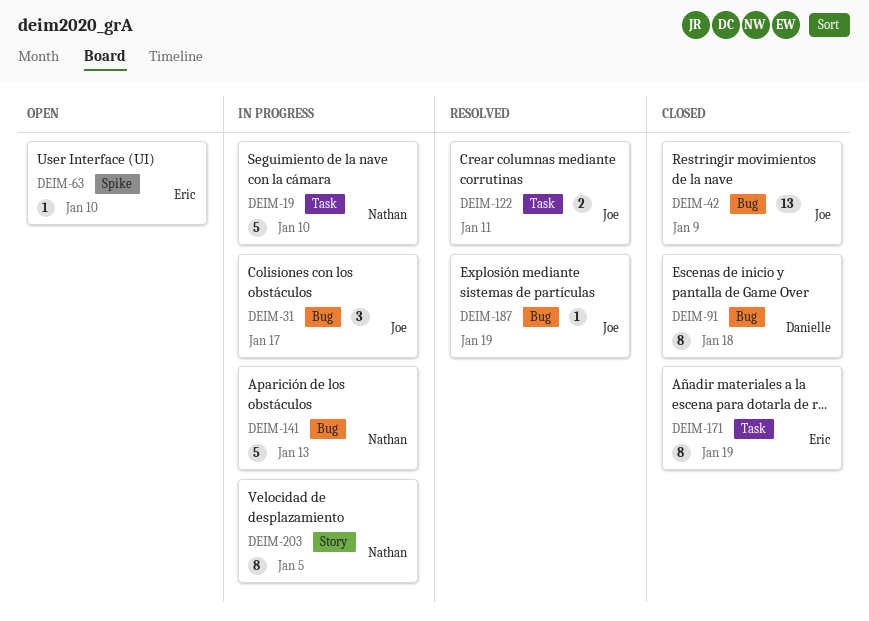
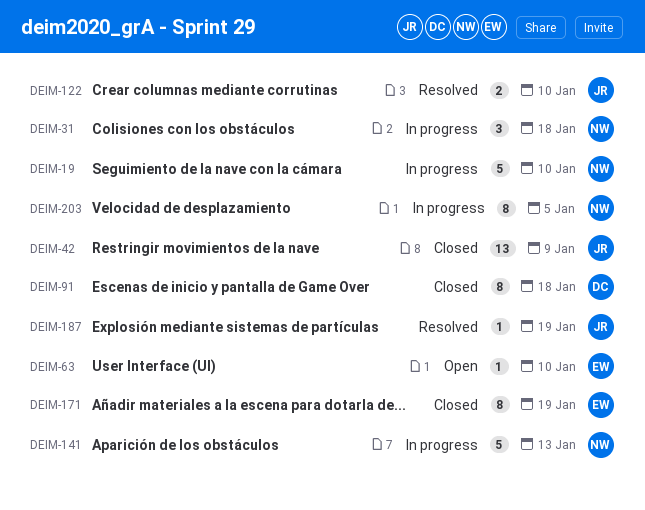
DEIM-31, owner: Joe -> Nathan
DEIM-31, due: Jan 17 -> Jan 18
DEIM-122, due: Jan 11 -> Jan 10

